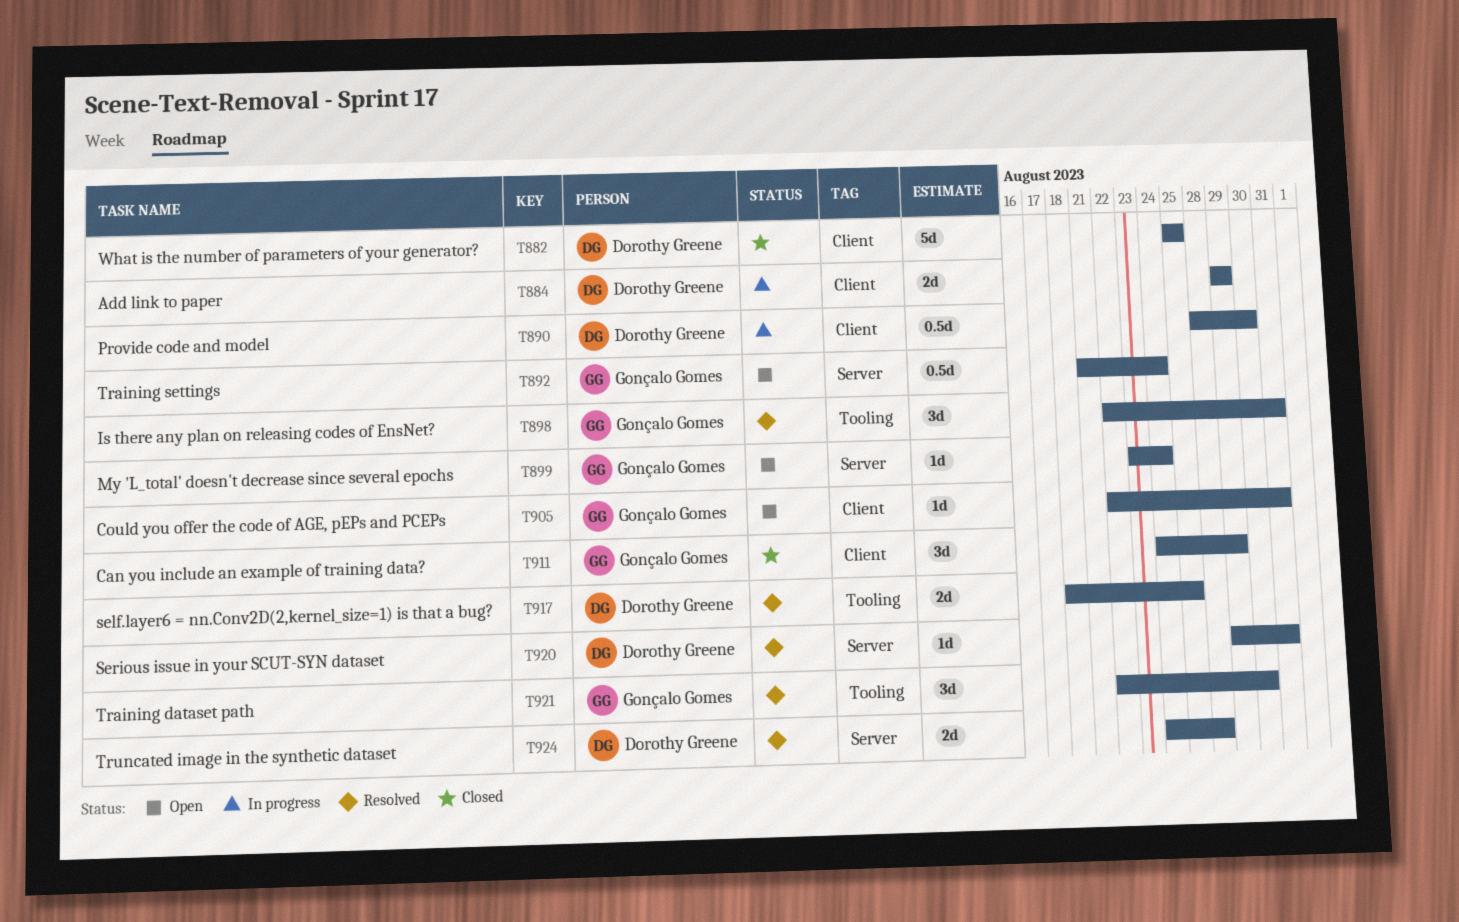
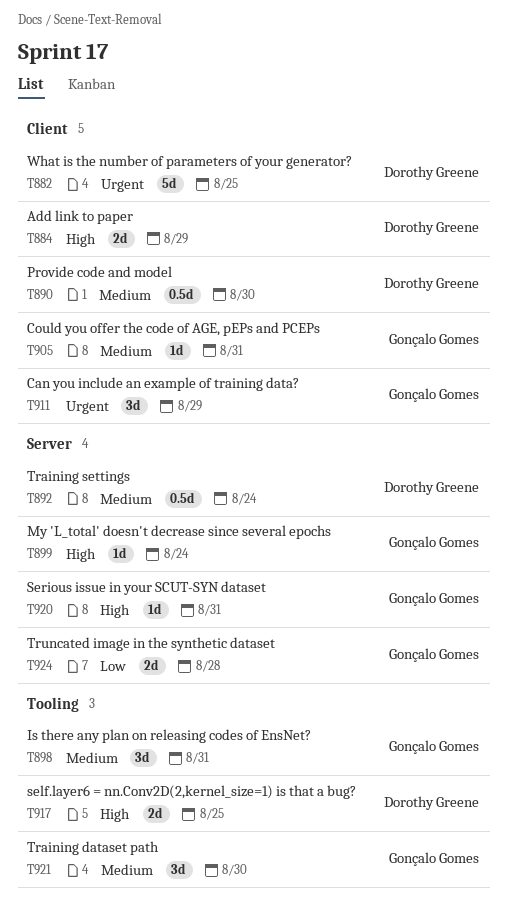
T892, owner: Gonçalo Gomes -> Dorothy Greene
T920, owner: Dorothy Greene -> Gonçalo Gomes
T924, owner: Dorothy Greene -> Gonçalo Gomes

